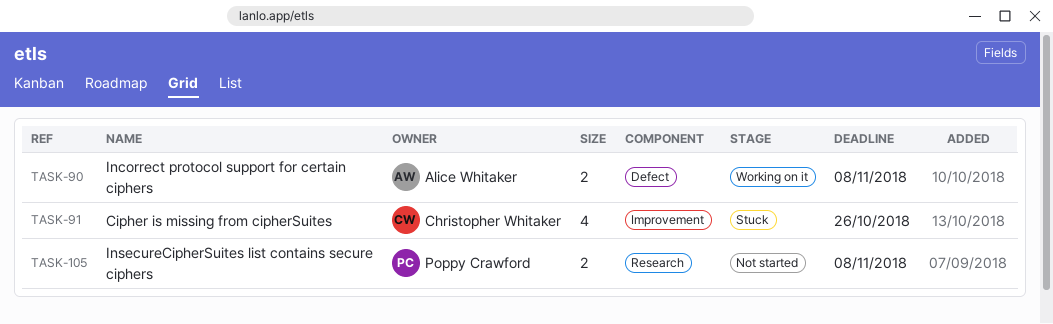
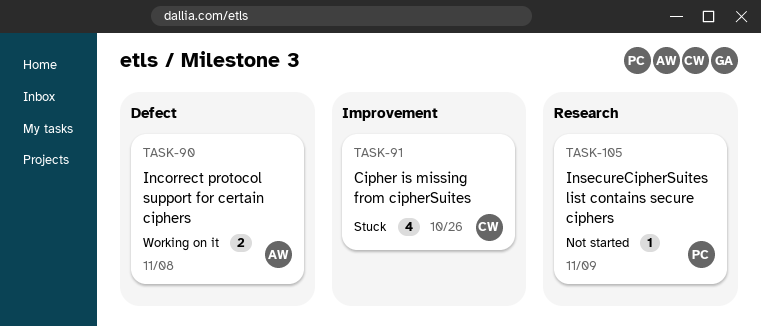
TASK-105, estimate: 2 -> 1
TASK-105, due: Nov 8 -> Nov 9

